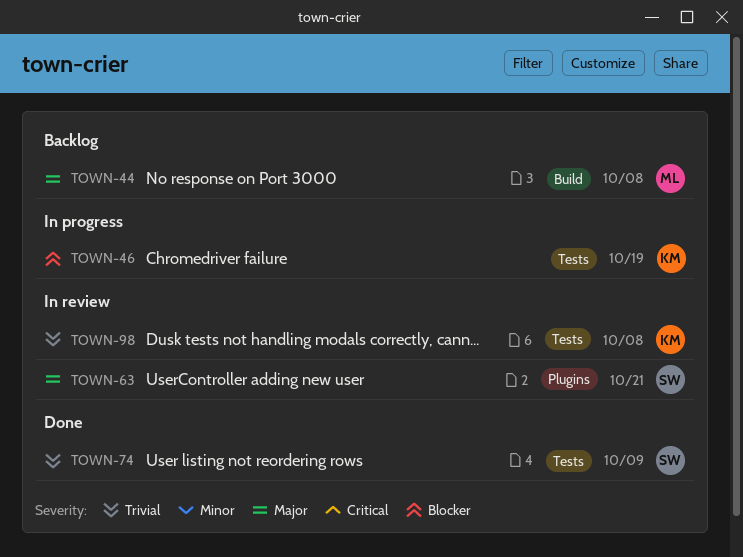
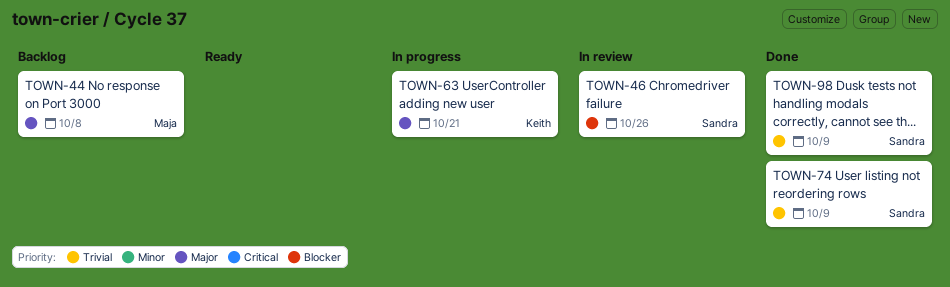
TOWN-46, status: In progress -> In review
TOWN-46, owner: Keith -> Sandra
TOWN-46, due: Oct 19 -> Oct 26
TOWN-63, status: In review -> In progress
TOWN-63, owner: Sandra -> Keith
TOWN-98, status: In review -> Done
TOWN-98, owner: Keith -> Sandra
TOWN-98, due: Oct 8 -> Oct 9

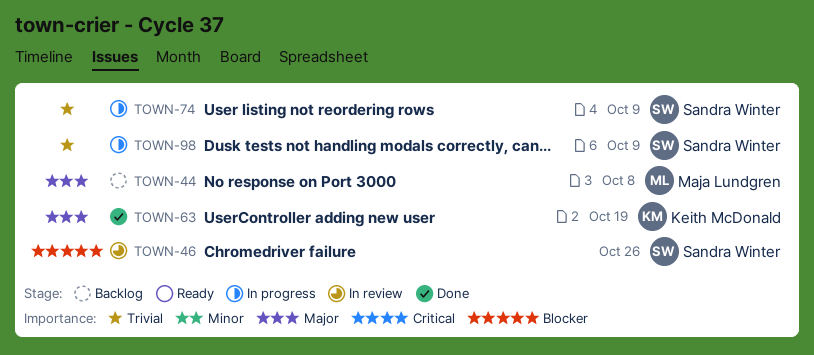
TOWN-63, status: In progress -> Done
TOWN-63, due: Oct 21 -> Oct 19
TOWN-74, status: Done -> In progress
TOWN-98, status: Done -> In progress

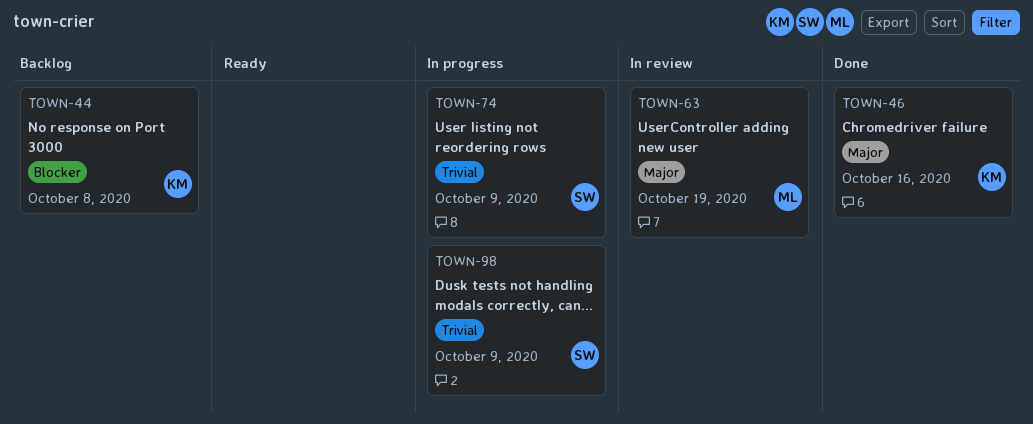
TOWN-44, owner: Maja Lundgren -> Keith McDonald
TOWN-44, priority: Major -> Blocker
TOWN-46, status: In review -> Done
TOWN-46, owner: Sandra Winter -> Keith McDonald
TOWN-46, priority: Blocker -> Major
TOWN-46, due: Oct 26 -> Oct 16
TOWN-63, status: Done -> In review
TOWN-63, owner: Keith McDonald -> Maja Lundgren

